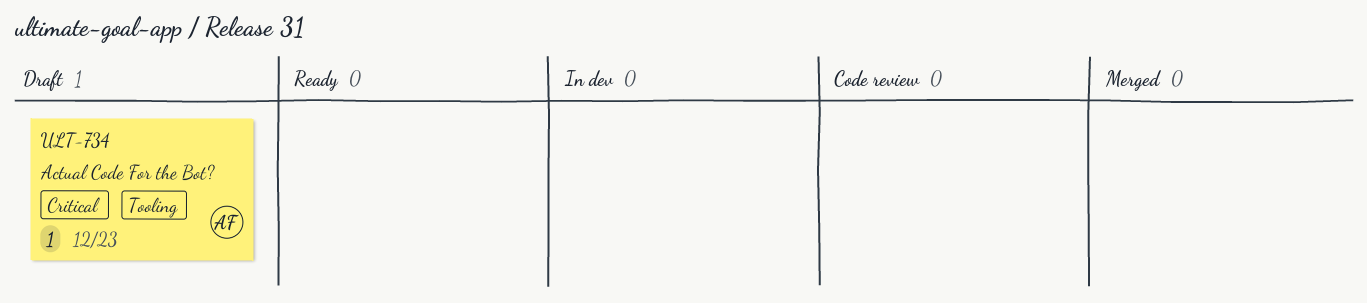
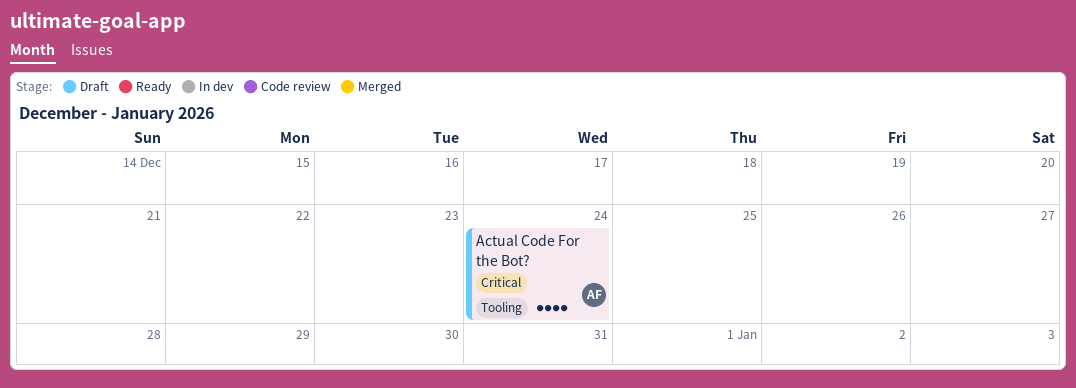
Actual Code For the Bot?, estimate: 1 -> 4
Actual Code For the Bot?, due: Dec 23 -> Dec 24

